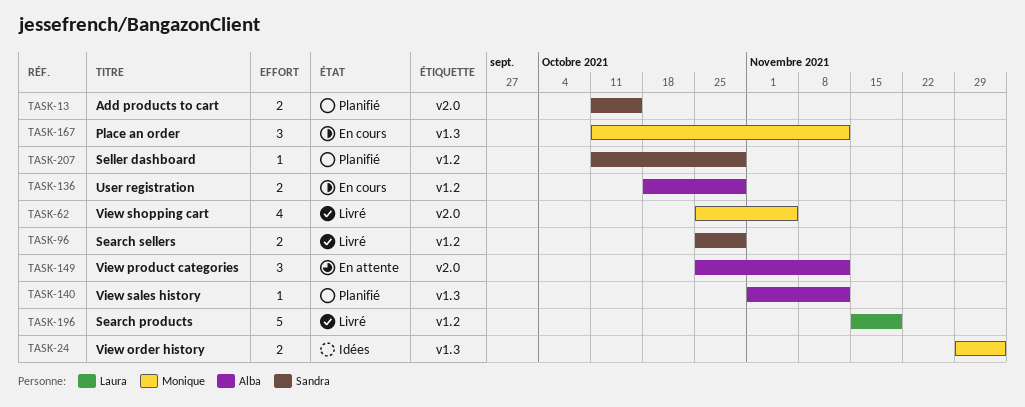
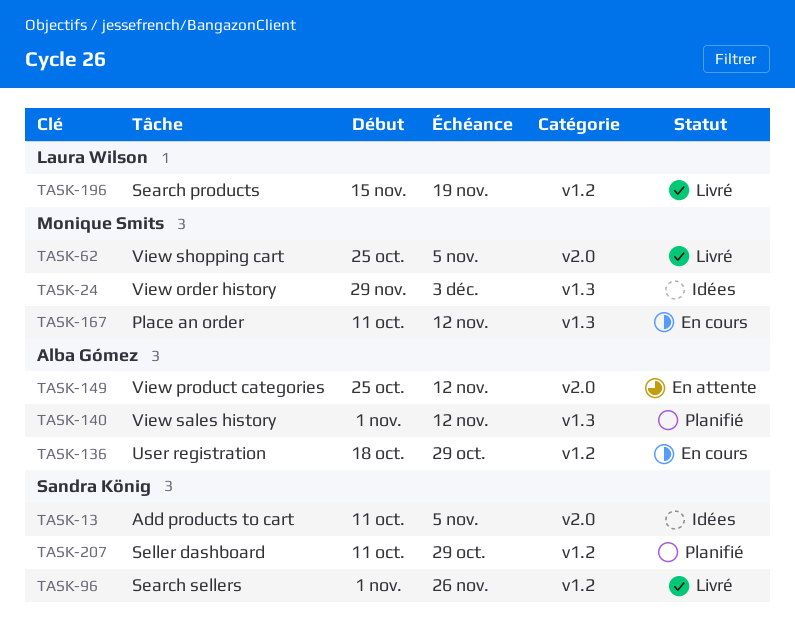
TASK-13, status: Planifié -> Idées
TASK-13, due: Oct 15 -> Nov 5
TASK-96, start: Oct 25 -> Nov 1
TASK-96, due: Oct 29 -> Nov 26

